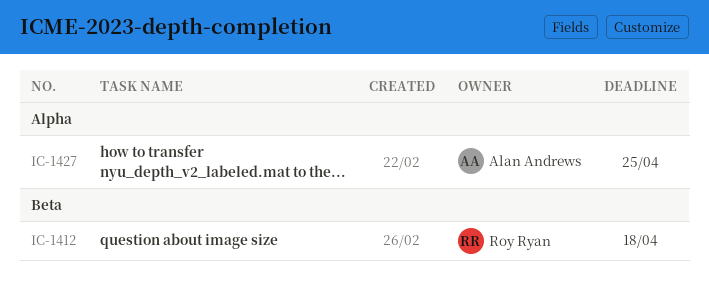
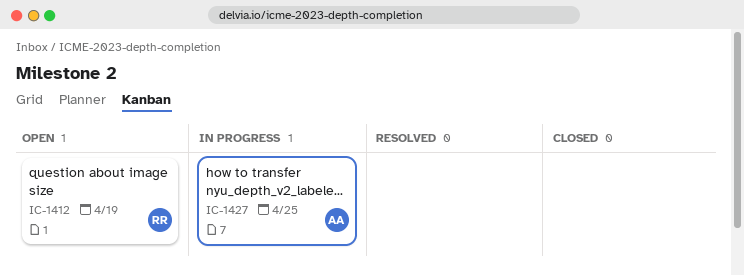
IC-1412, due: Apr 18 -> Apr 19

